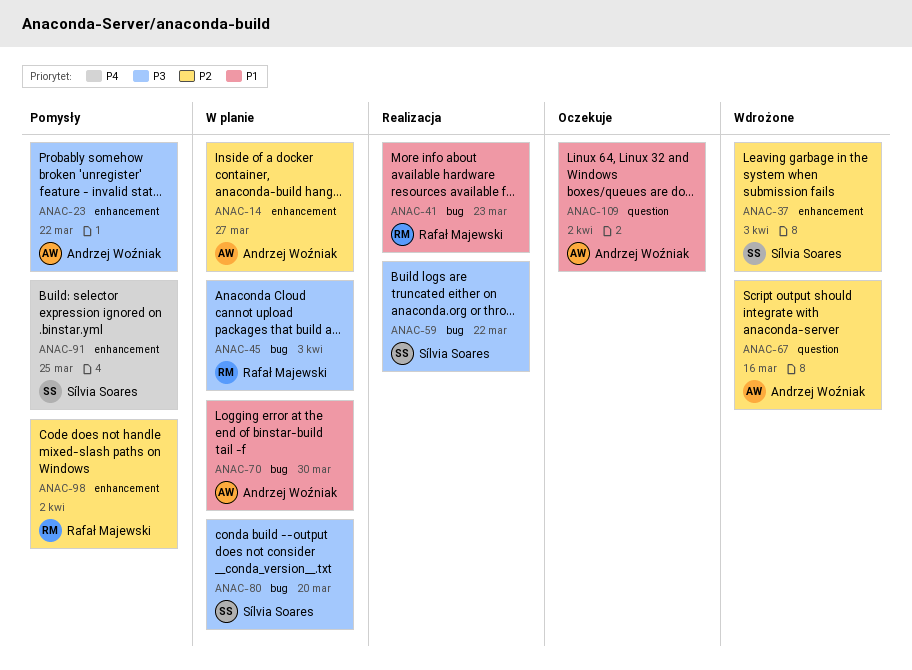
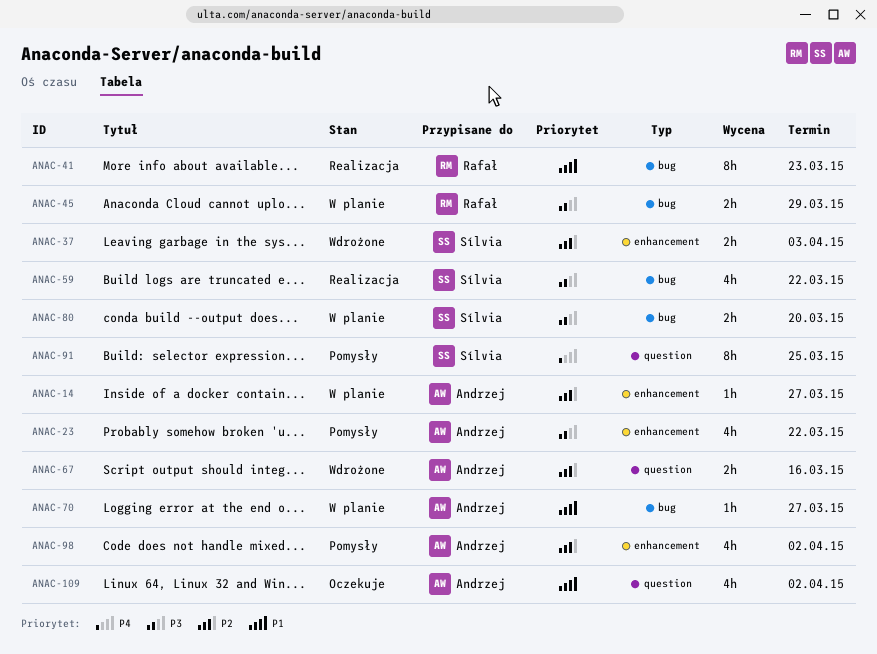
ANAC-45, due: Apr 3 -> Mar 29
ANAC-70, due: Mar 30 -> Mar 27
ANAC-91, label: enhancement -> question
ANAC-98, owner: Rafał Majewski -> Andrzej Woźniak

